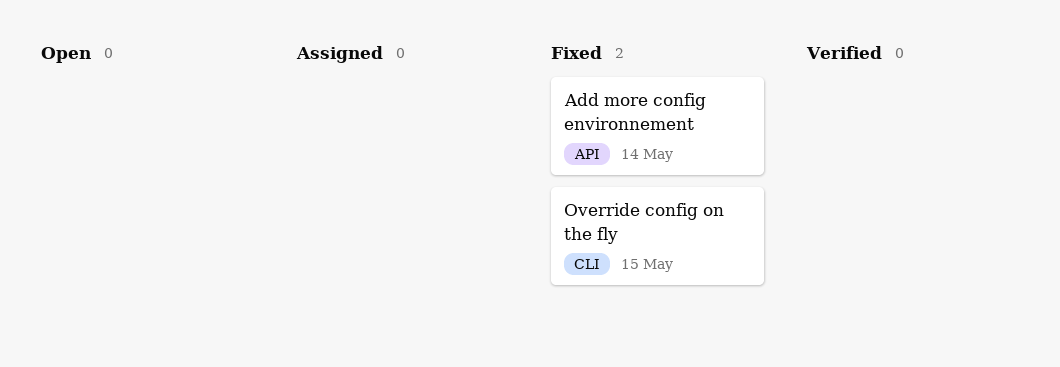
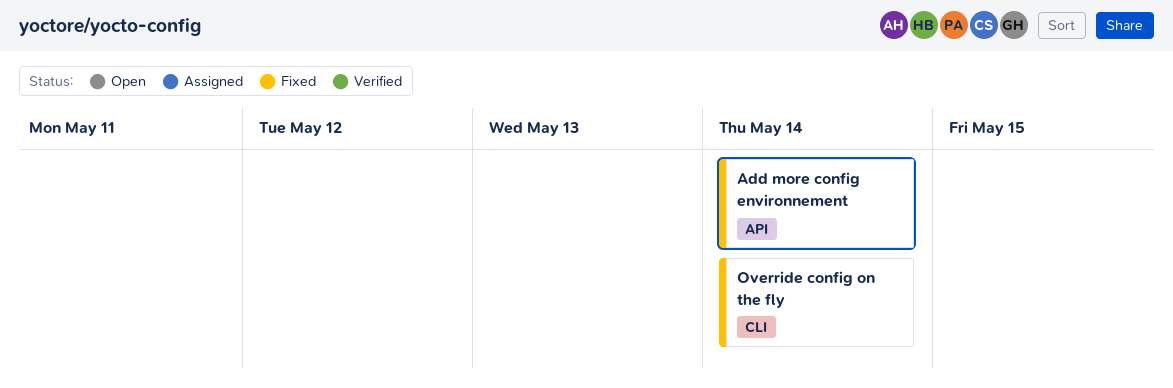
Override config on the fly, due: May 15 -> May 14

